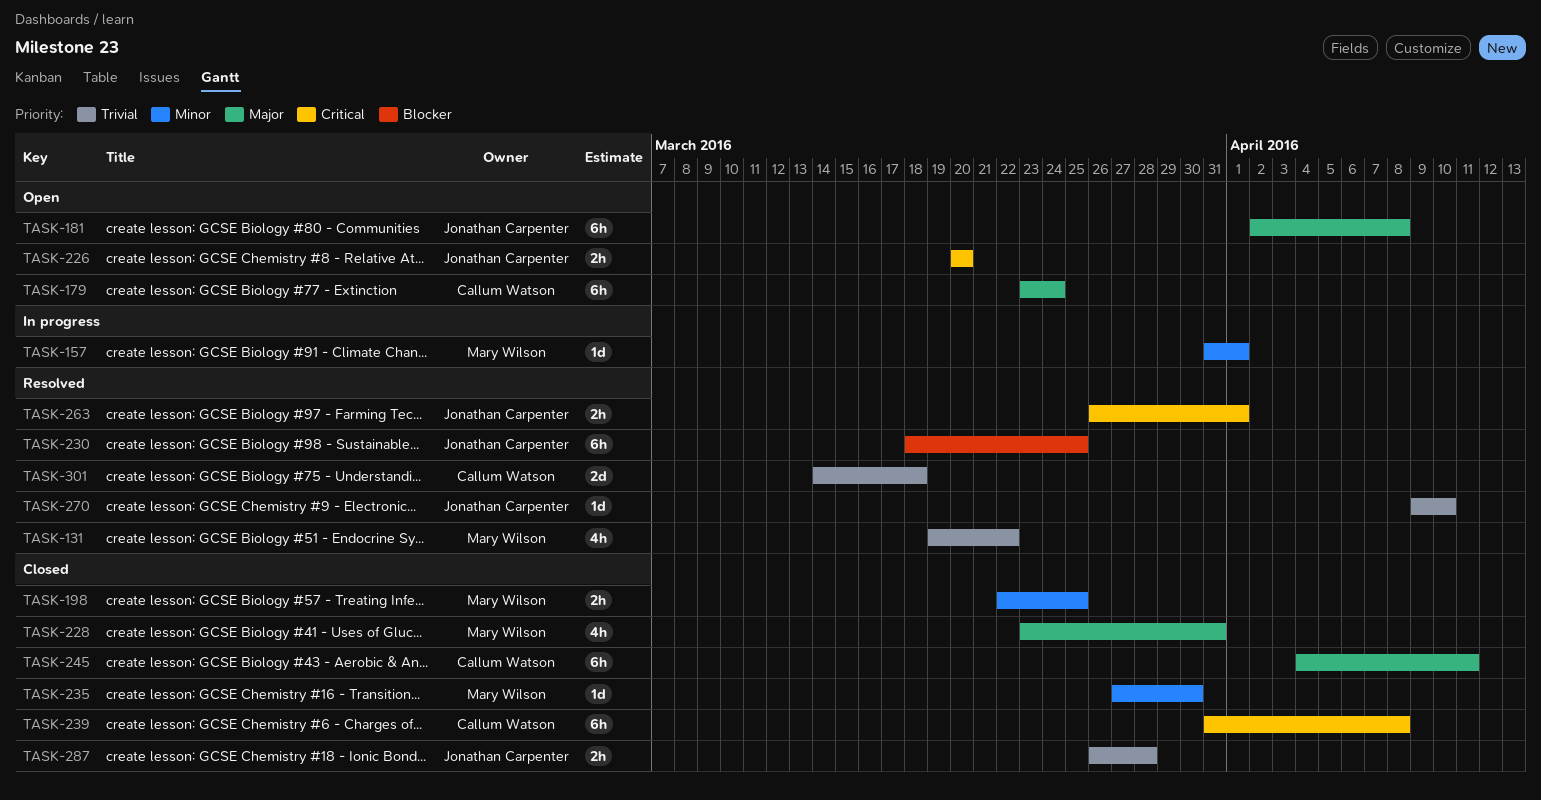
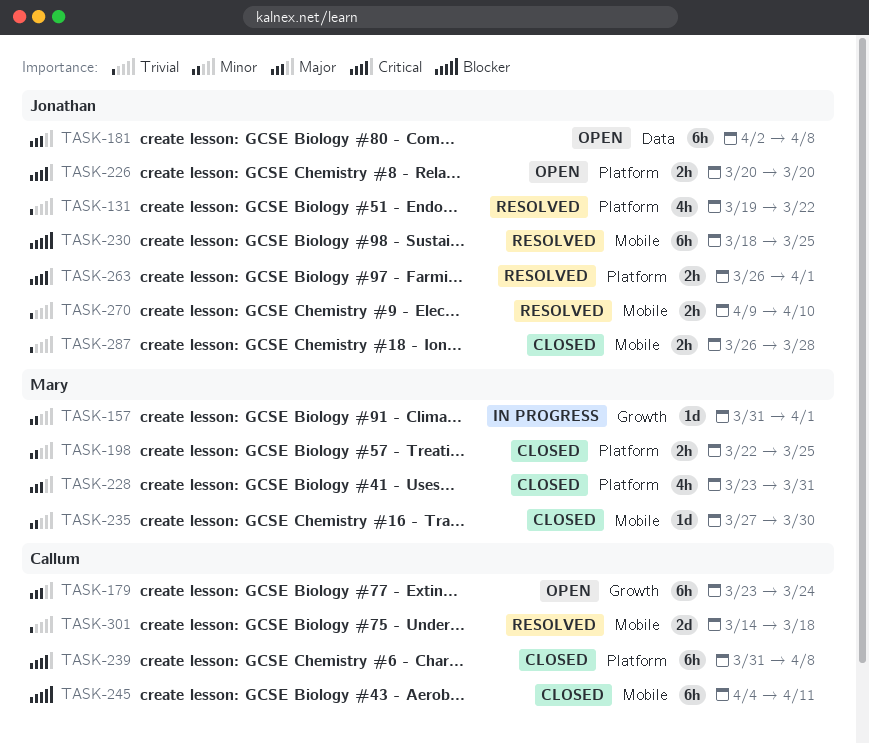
TASK-131, owner: Mary Wilson -> Jonathan Carpenter
TASK-245, priority: Major -> Blocker
TASK-270, estimate: 1d -> 2h

